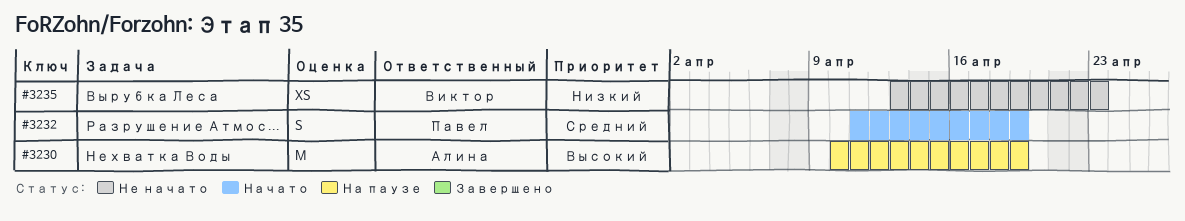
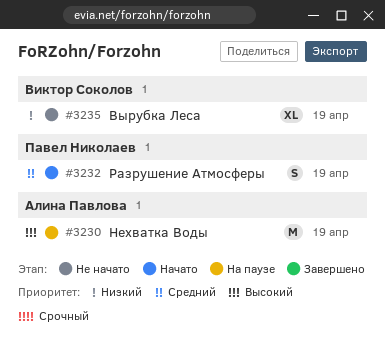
#3235, estimate: XS -> XL
#3235, due: Apr 23 -> Apr 19

